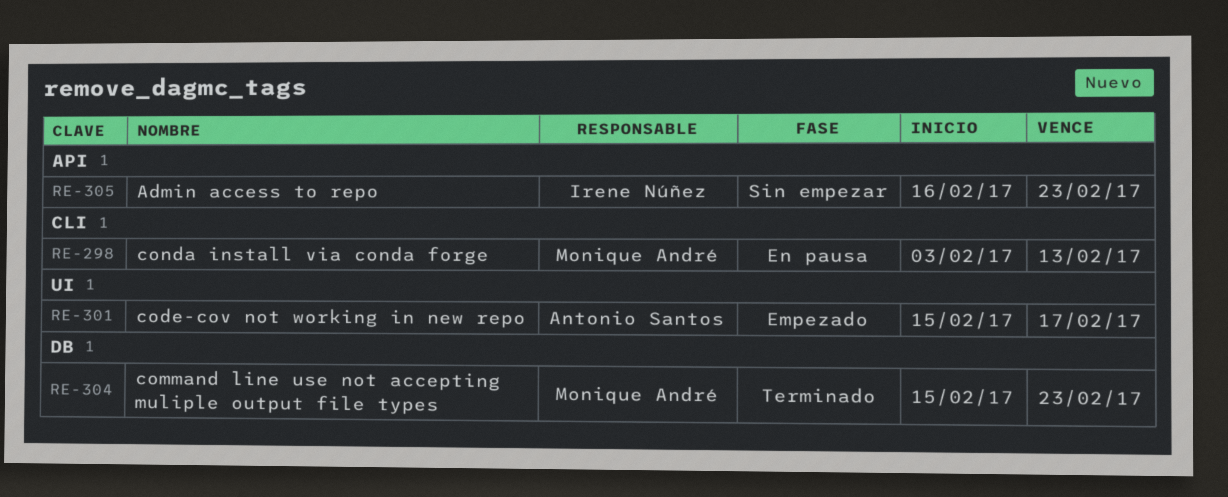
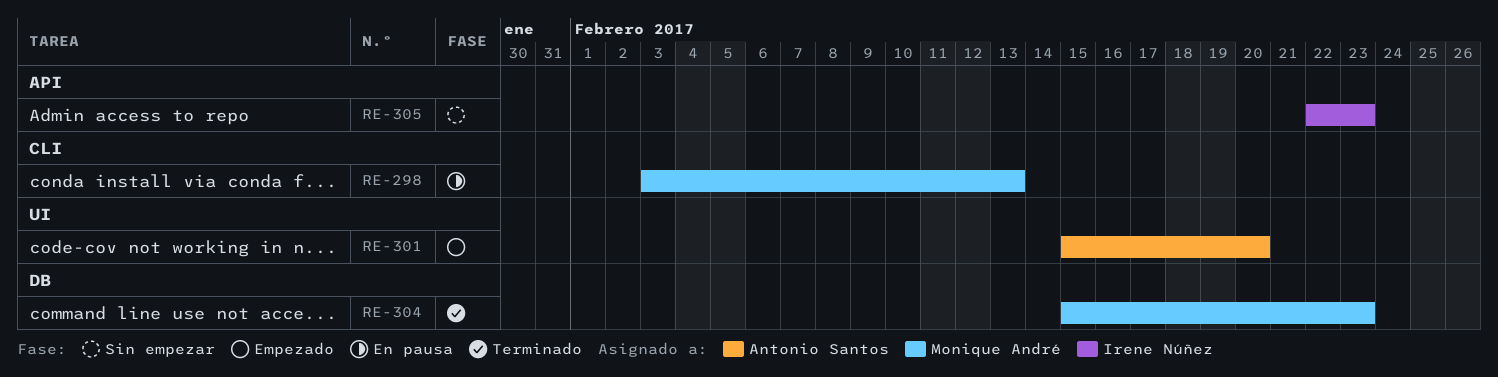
RE-301, due: Feb 17 -> Feb 20
RE-305, start: Feb 16 -> Feb 22

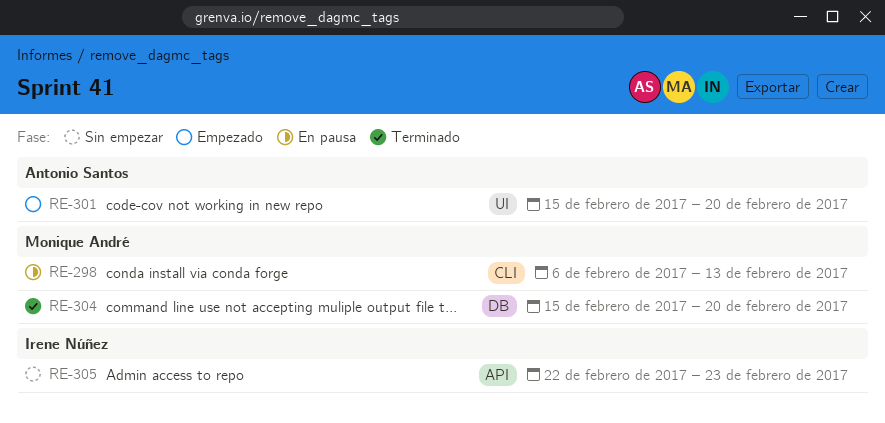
RE-298, start: Feb 3 -> Feb 6
RE-304, due: Feb 23 -> Feb 20

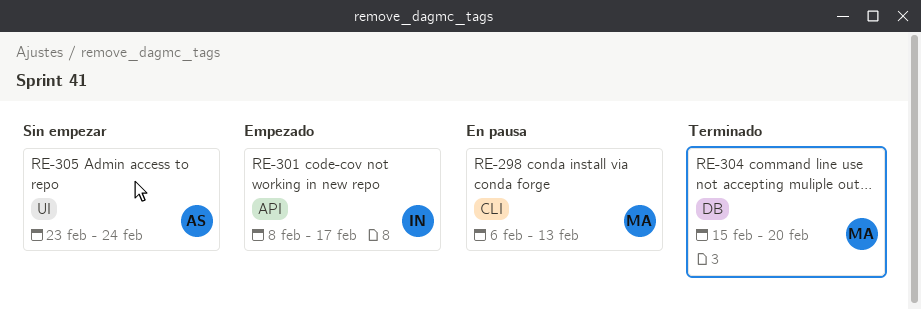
RE-301, owner: Antonio Santos -> Irene Núñez
RE-301, label: UI -> API
RE-301, start: Feb 15 -> Feb 8
RE-301, due: Feb 20 -> Feb 17
RE-305, owner: Irene Núñez -> Antonio Santos
RE-305, label: API -> UI
RE-305, start: Feb 22 -> Feb 23
RE-305, due: Feb 23 -> Feb 24

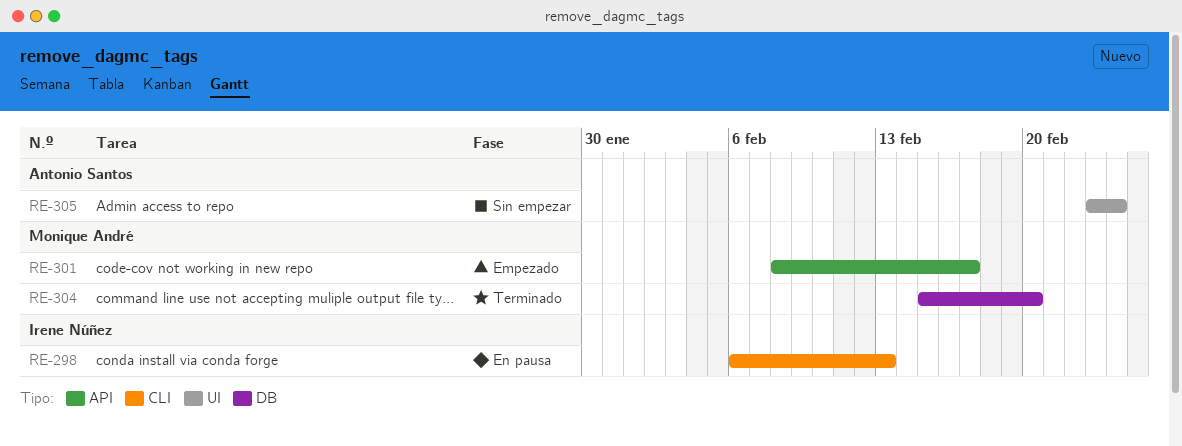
RE-298, owner: Monique André -> Irene Núñez
RE-301, owner: Irene Núñez -> Monique André

